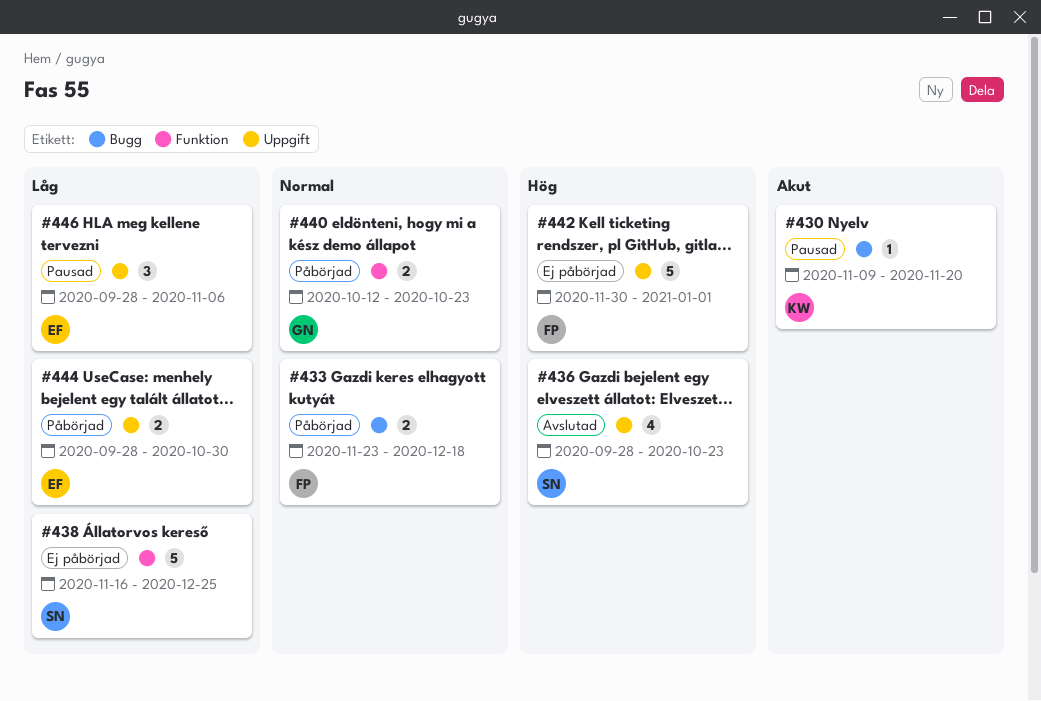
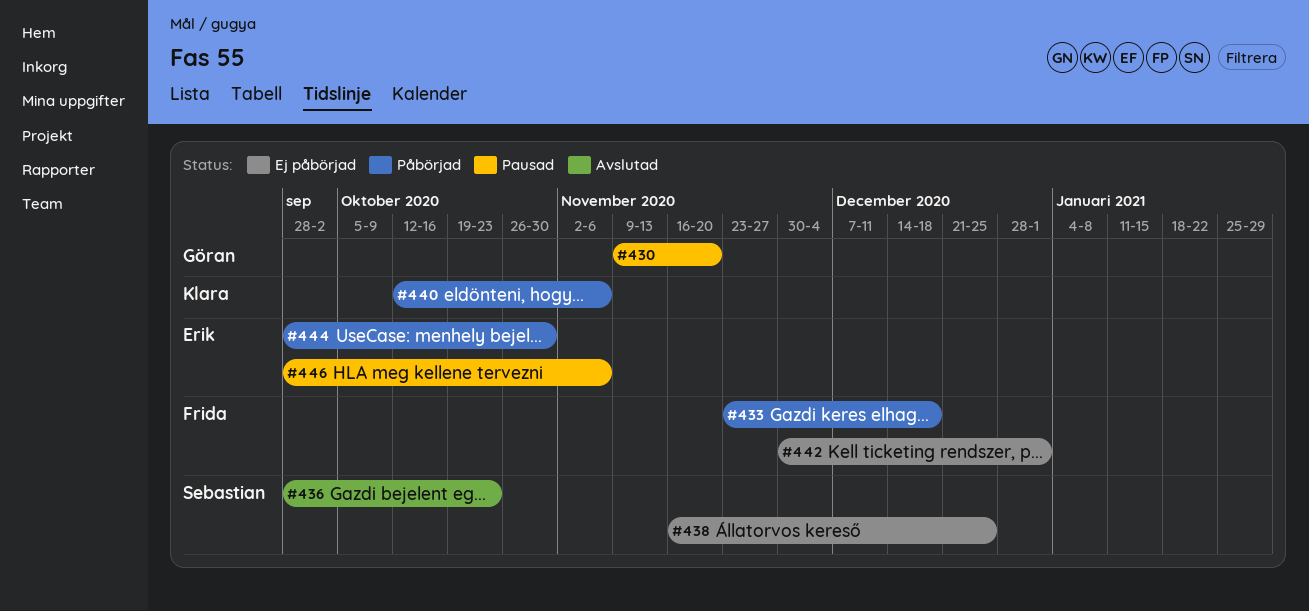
#430, owner: Klara -> Göran
#440, owner: Göran -> Klara
#440, due: Oct 23 -> Nov 6

